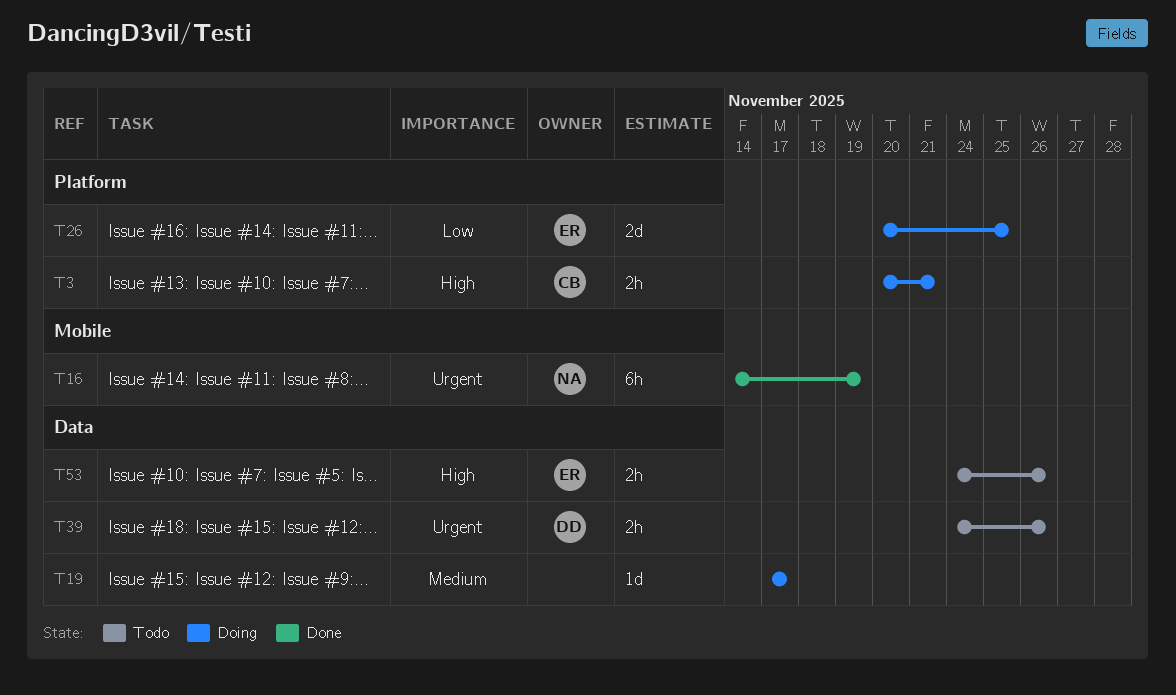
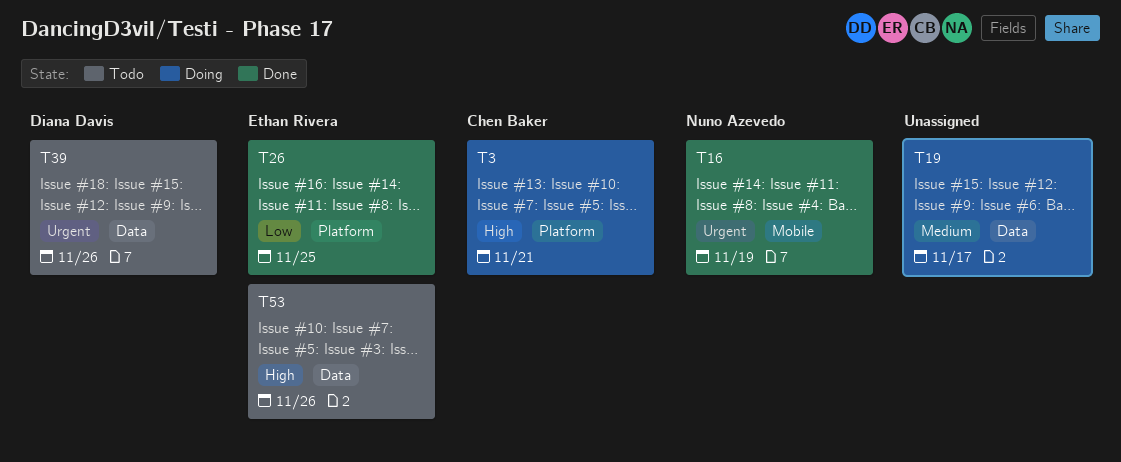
T26, status: Doing -> Done

